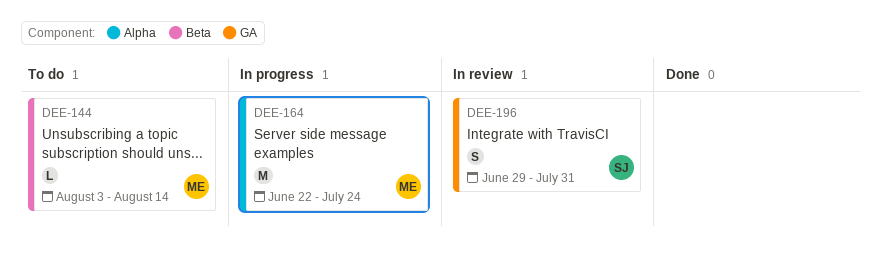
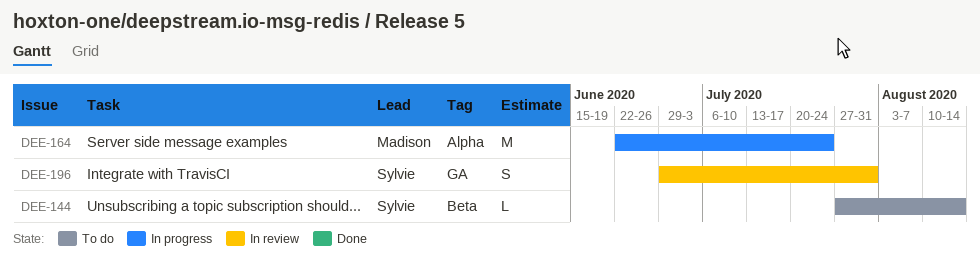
DEE-144, owner: Madison -> Sylvie
DEE-144, start: Aug 3 -> Jul 27

